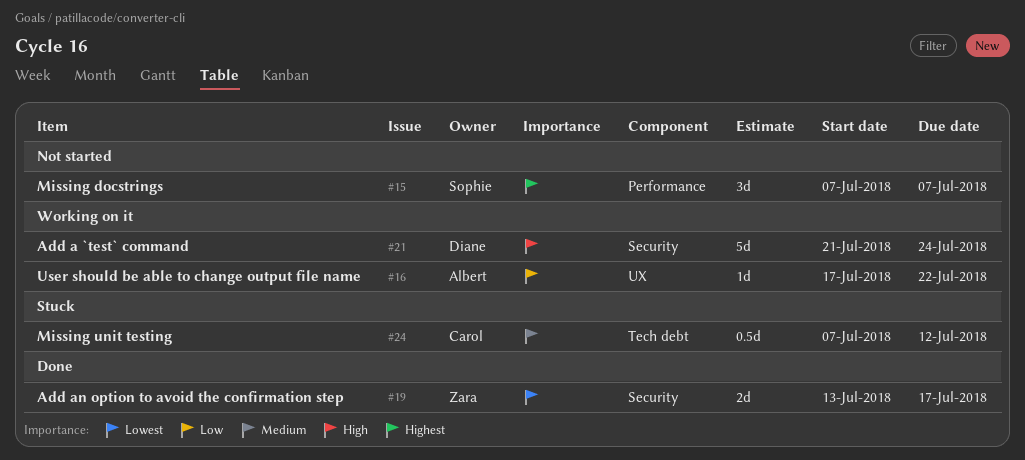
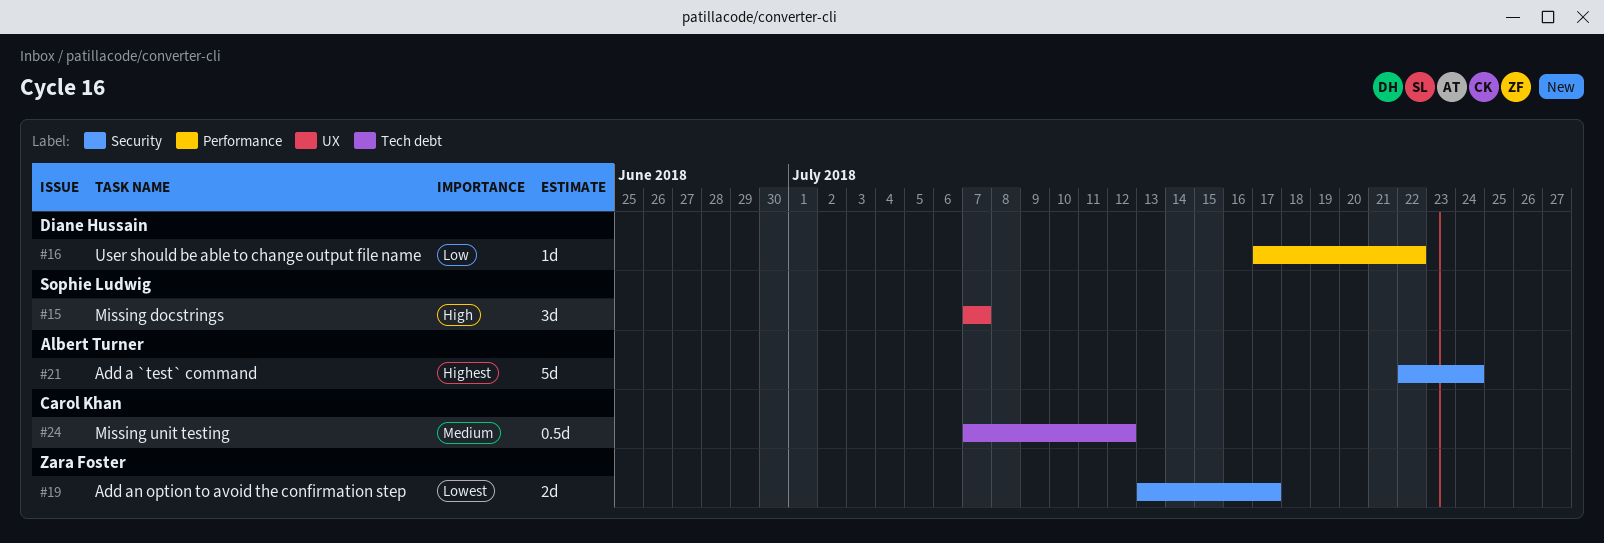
#15, priority: Highest -> High
#15, label: Performance -> UX
#16, owner: Albert Turner -> Diane Hussain
#16, label: UX -> Performance
#21, owner: Diane Hussain -> Albert Turner
#21, priority: High -> Highest
#21, start: Jul 21 -> Jul 22

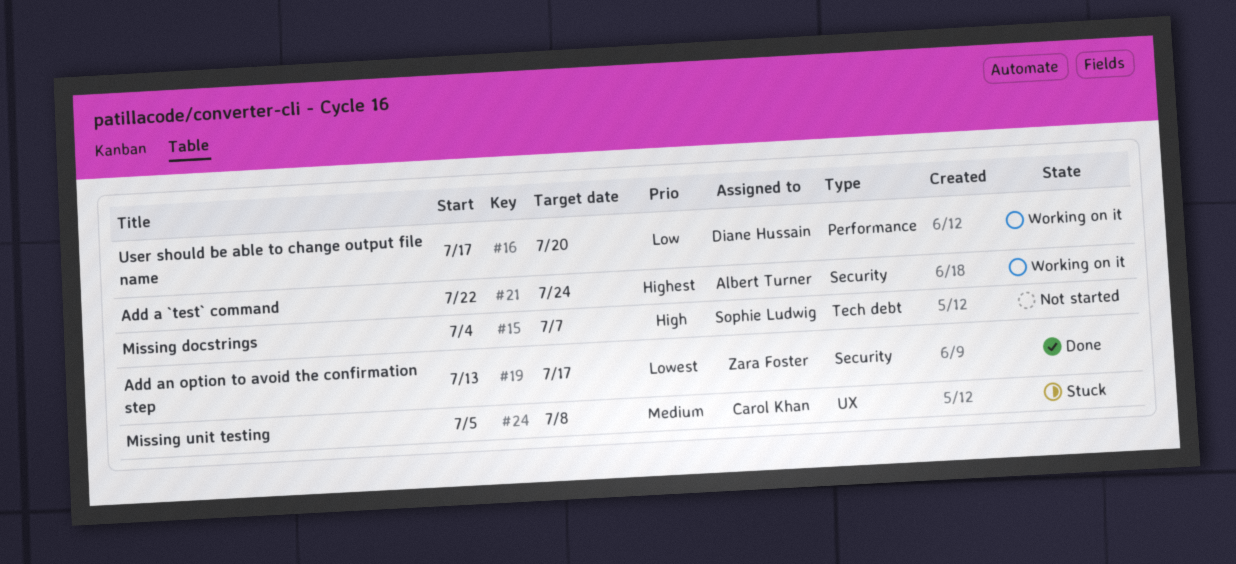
#15, label: UX -> Tech debt
#15, start: Jul 7 -> Jul 4
#16, due: Jul 22 -> Jul 20
#24, label: Tech debt -> UX
#24, start: Jul 7 -> Jul 5
#24, due: Jul 12 -> Jul 8

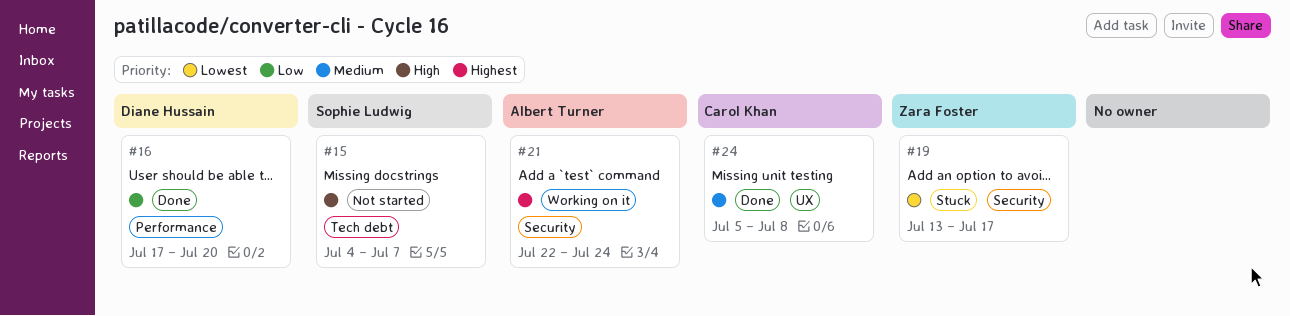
#16, status: Working on it -> Done
#19, status: Done -> Stuck
#24, status: Stuck -> Done

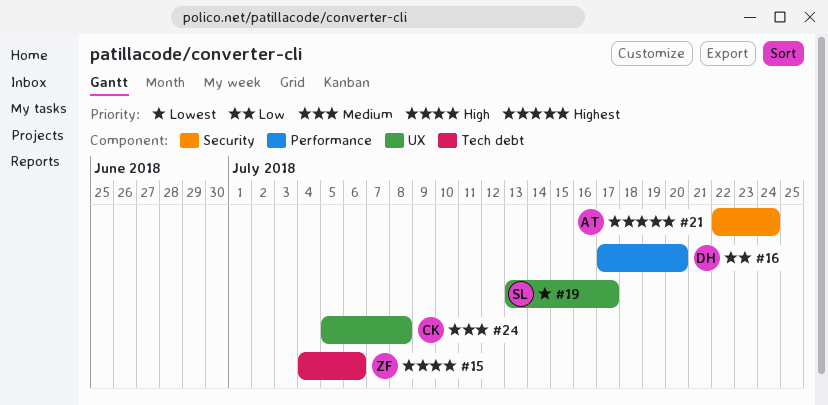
#15, owner: Sophie Ludwig -> Zara Foster
#15, due: Jul 7 -> Jul 6
#19, owner: Zara Foster -> Sophie Ludwig
#19, label: Security -> UX

